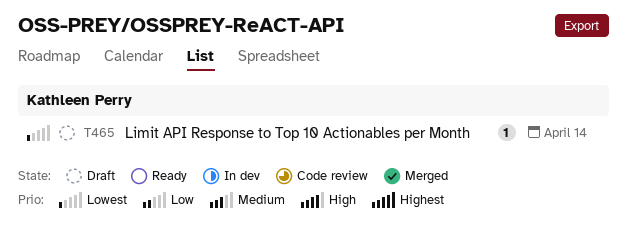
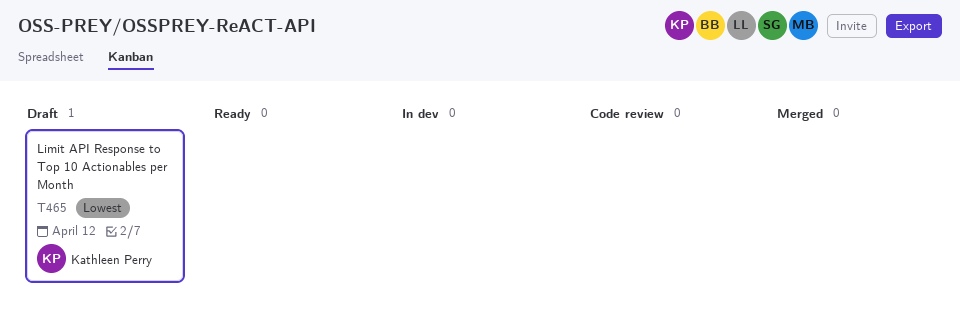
T465, due: Apr 14 -> Apr 12

